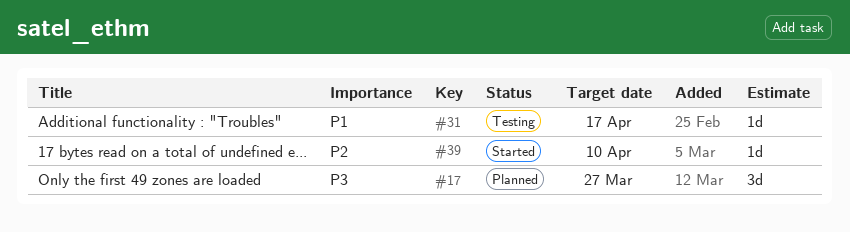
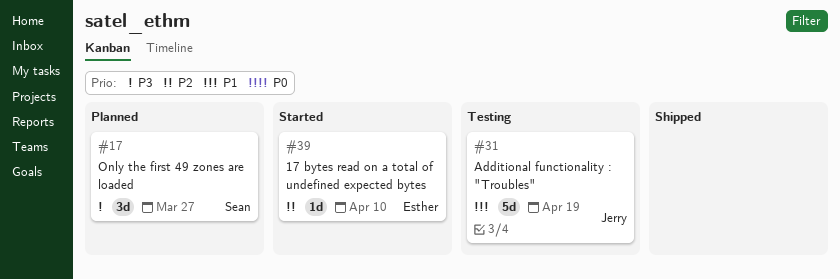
#31, estimate: 1d -> 5d
#31, due: Apr 17 -> Apr 19

